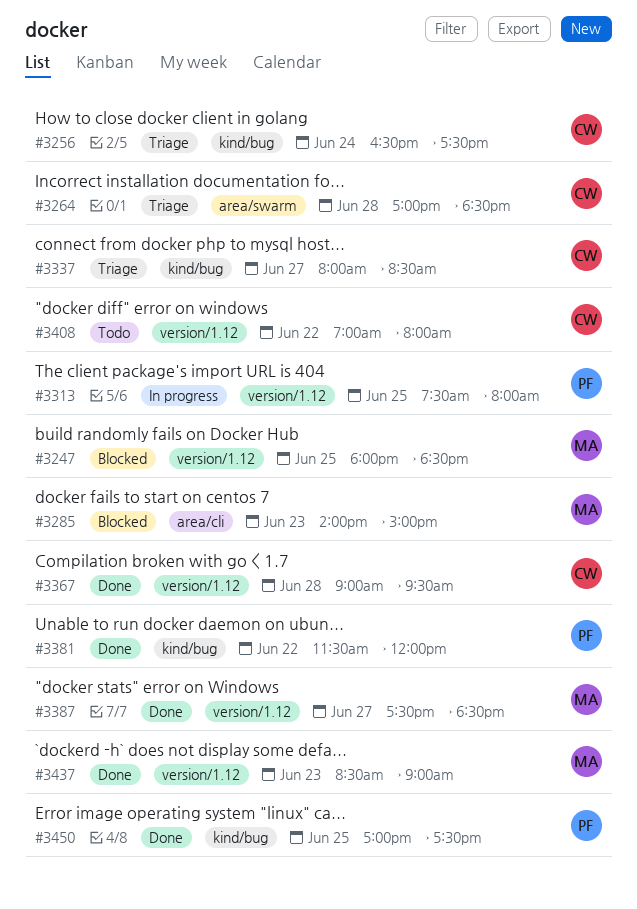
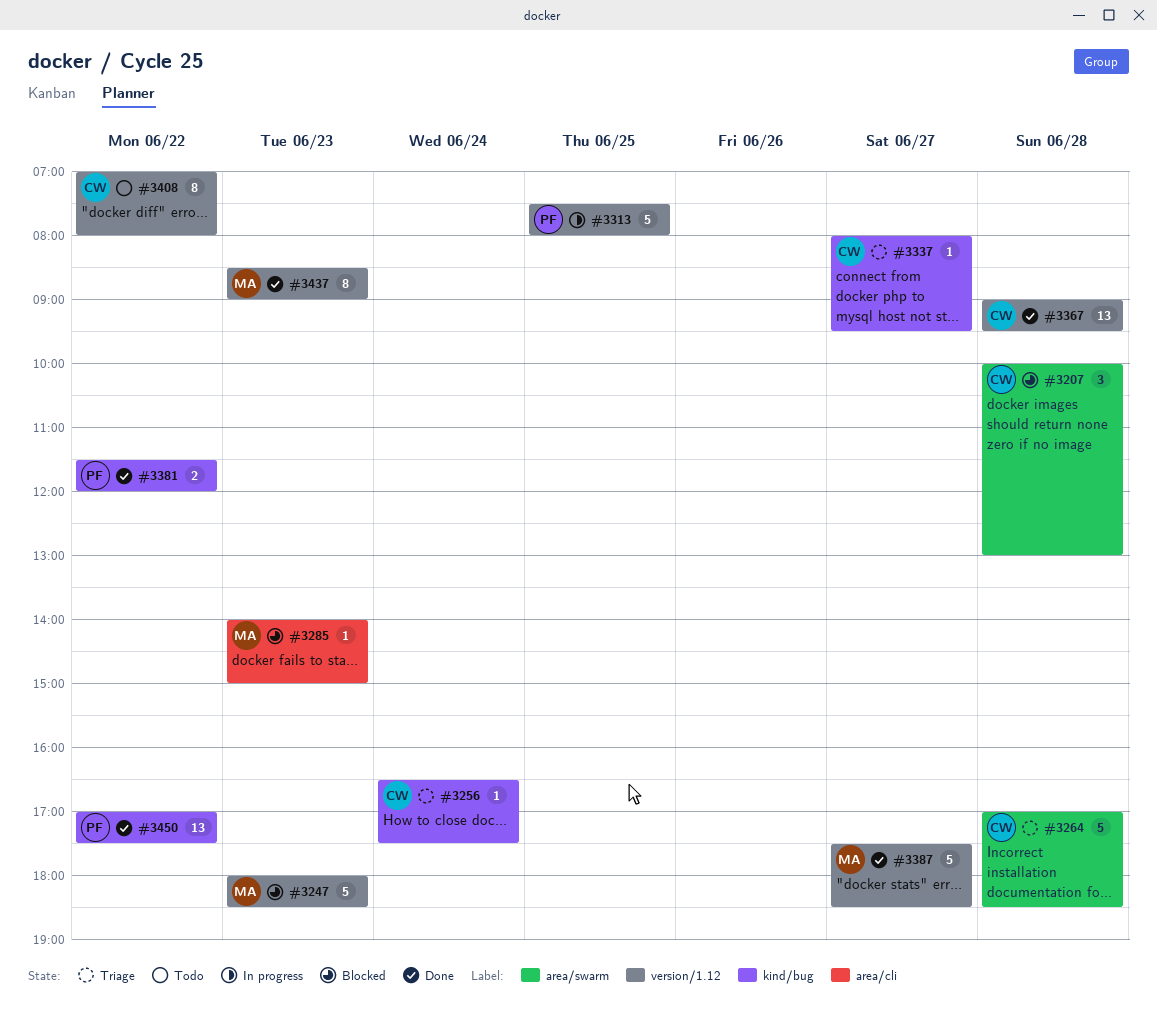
#3207: none -> present
#3247, day: Jun 25 -> Jun 23
#3337, ends: 08:30 -> 09:30
#3450, day: Jun 25 -> Jun 22

